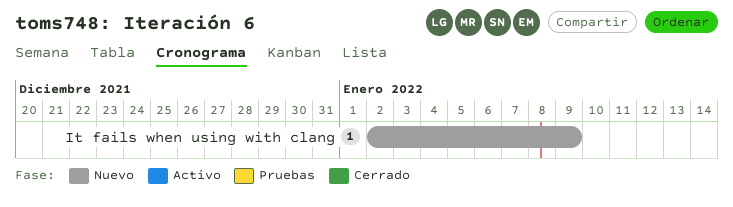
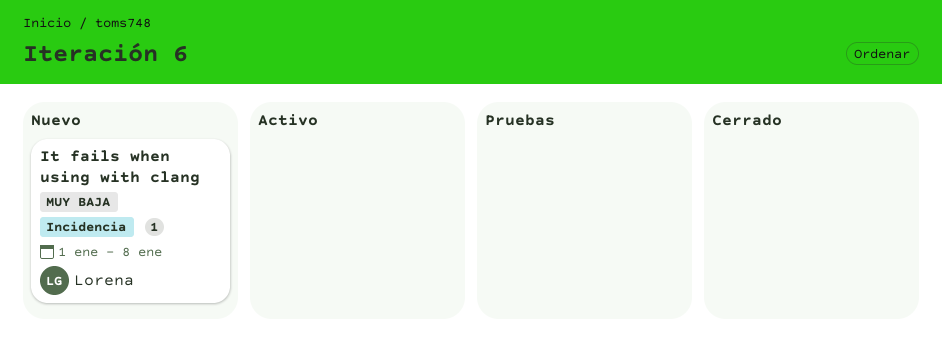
It fails when using with clang, start: Jan 2 -> Jan 1
It fails when using with clang, due: Jan 9 -> Jan 8

